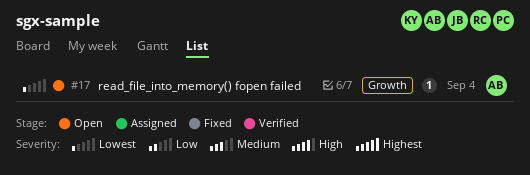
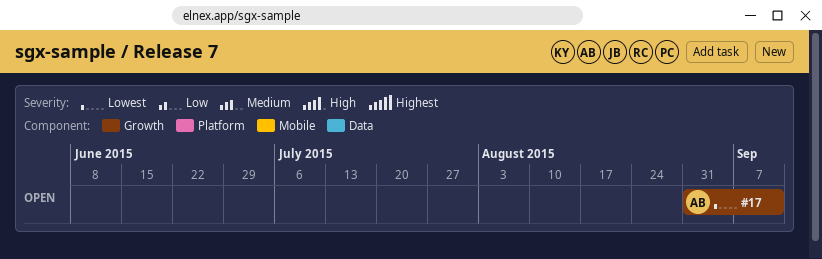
#17, due: Sep 4 -> Sep 11

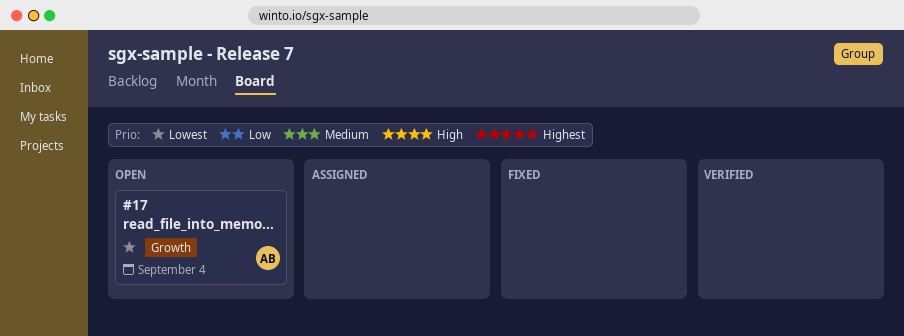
#17, due: Sep 11 -> Sep 4

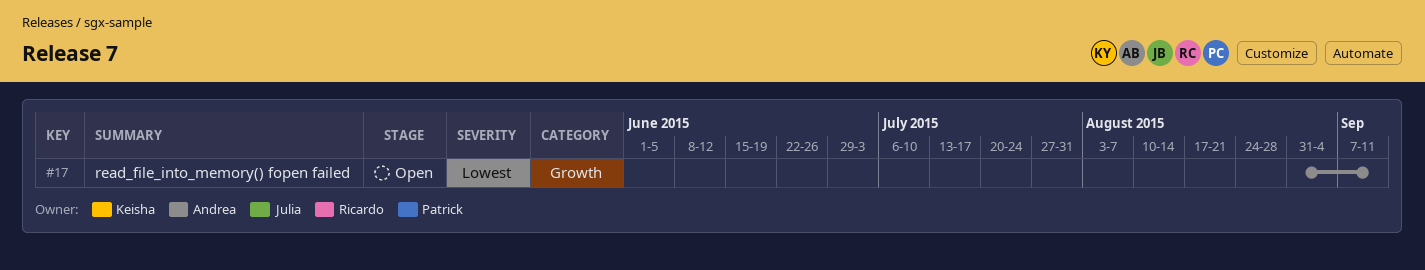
#17, due: Sep 4 -> Sep 11

